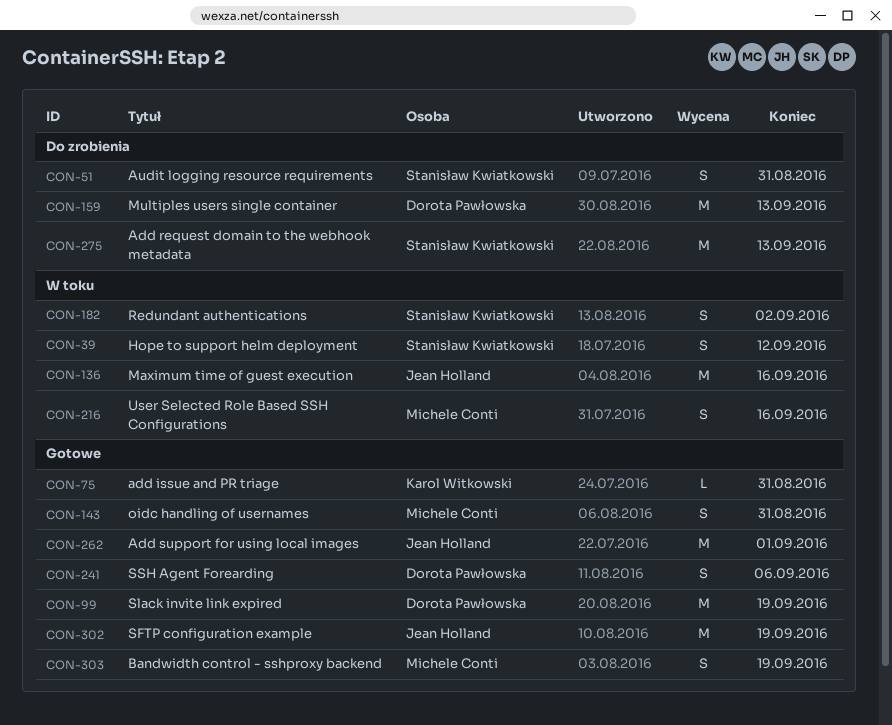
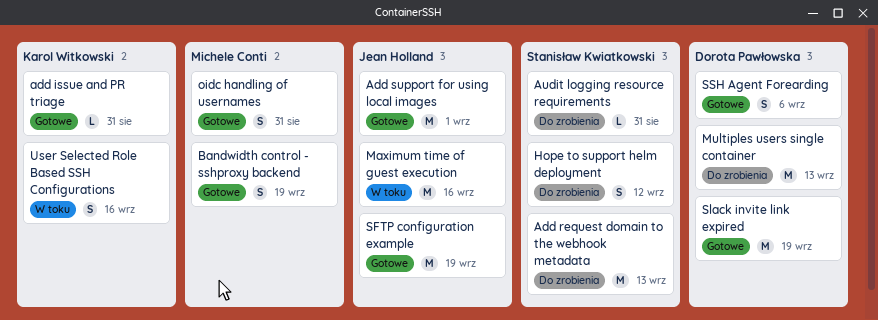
Audit logging resource requirements, estimate: S -> L
Hope to support helm deployment, status: W toku -> Do zrobienia
Redundant authentications: present -> none
User Selected Role Based SSH Configurations, owner: Michele Conti -> Karol Witkowski

